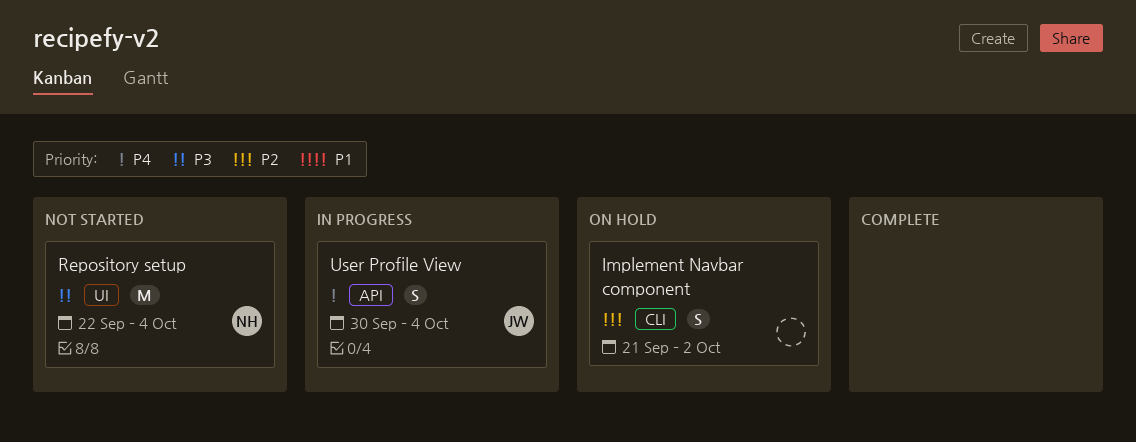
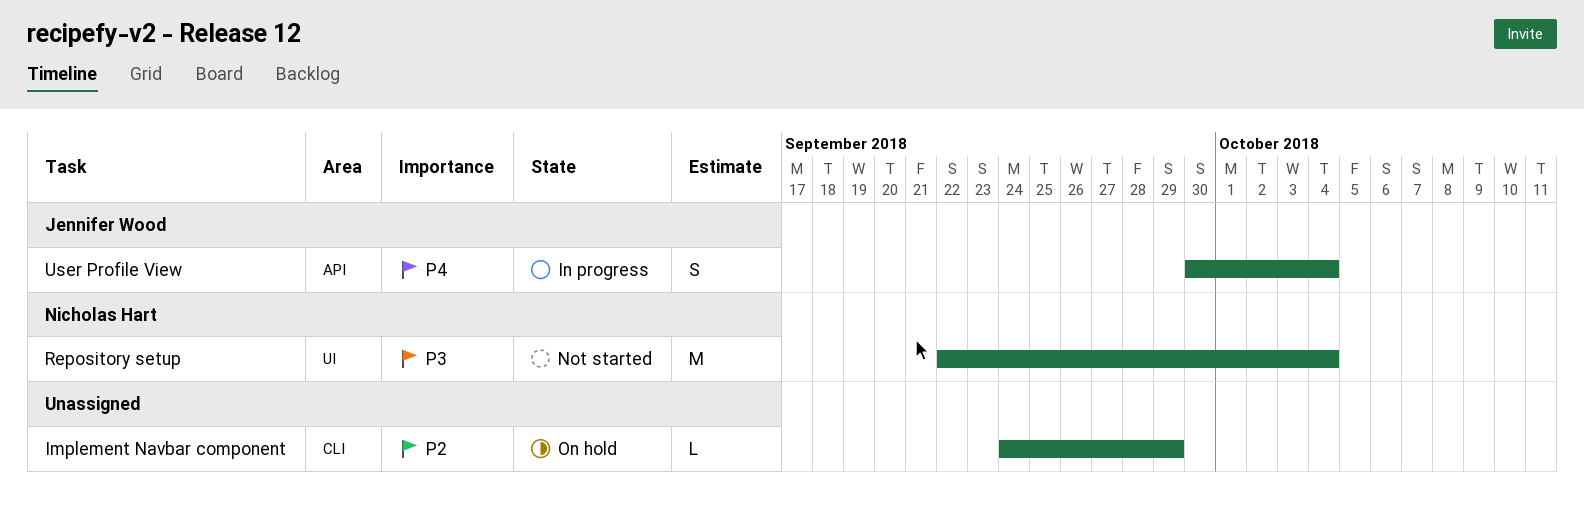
Implement Navbar component, estimate: S -> L
Implement Navbar component, start: Sep 21 -> Sep 24
Implement Navbar component, due: Oct 2 -> Sep 29

